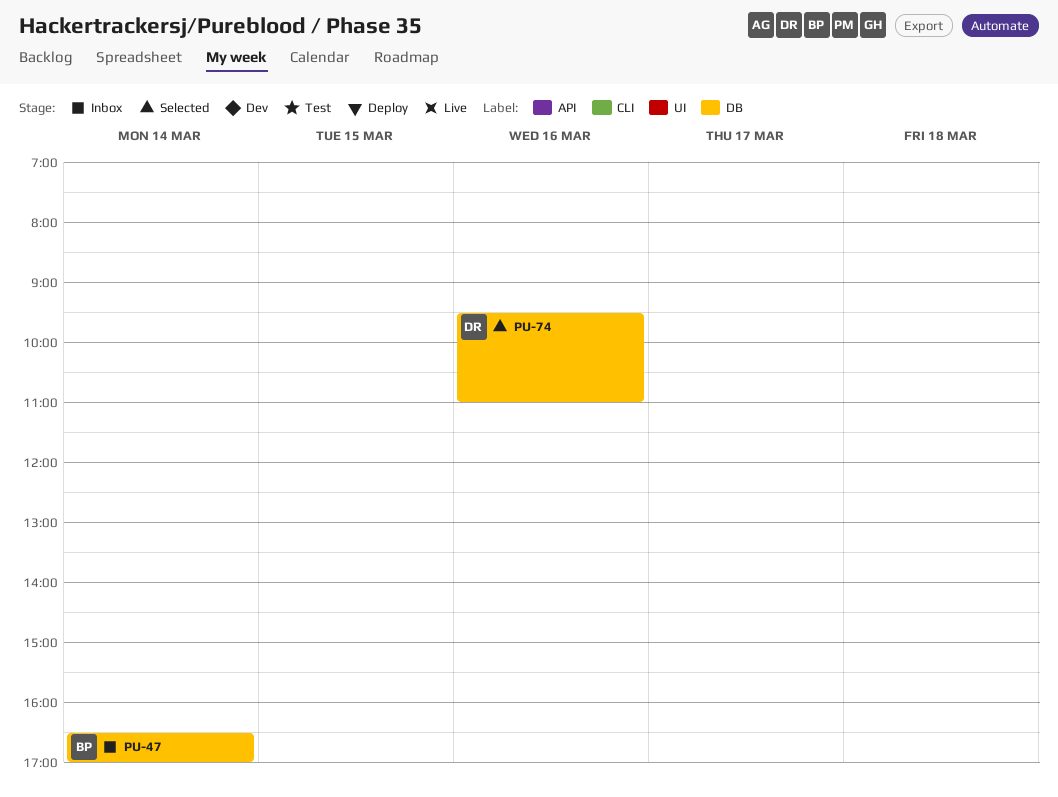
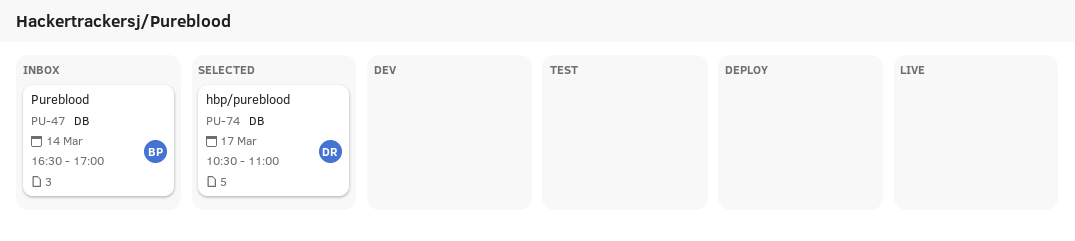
PU-74, day: Mar 16 -> Mar 17
PU-74, begins: 09:30 -> 10:30

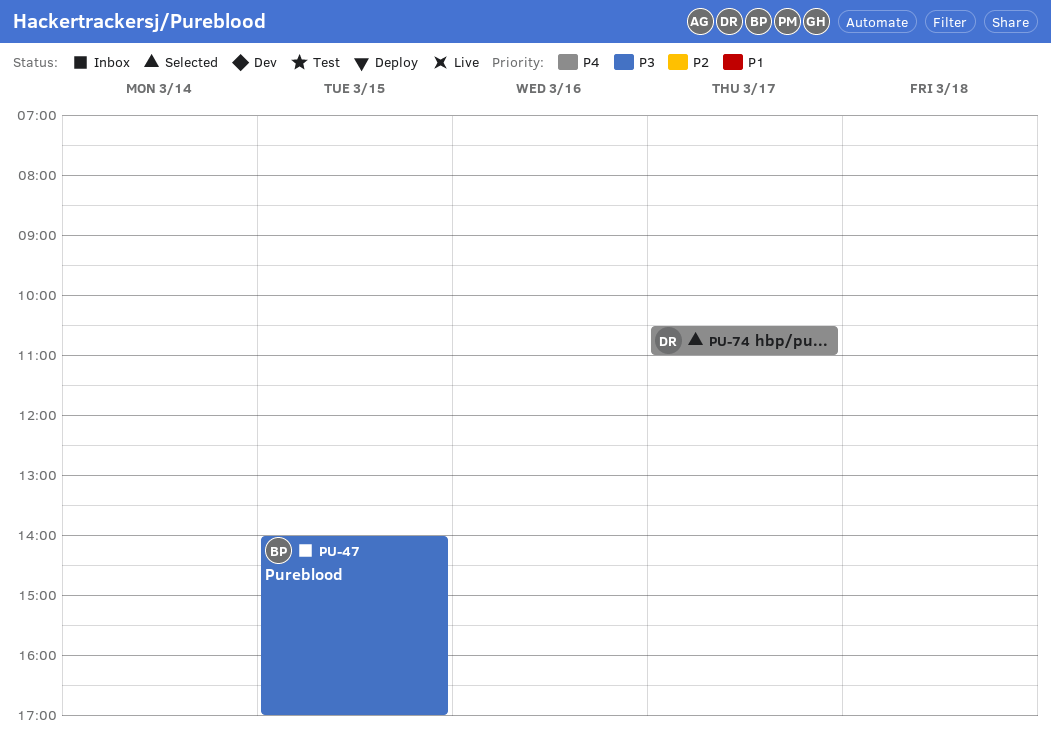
PU-47, day: Mar 14 -> Mar 15
PU-47, begins: 16:30 -> 14:00

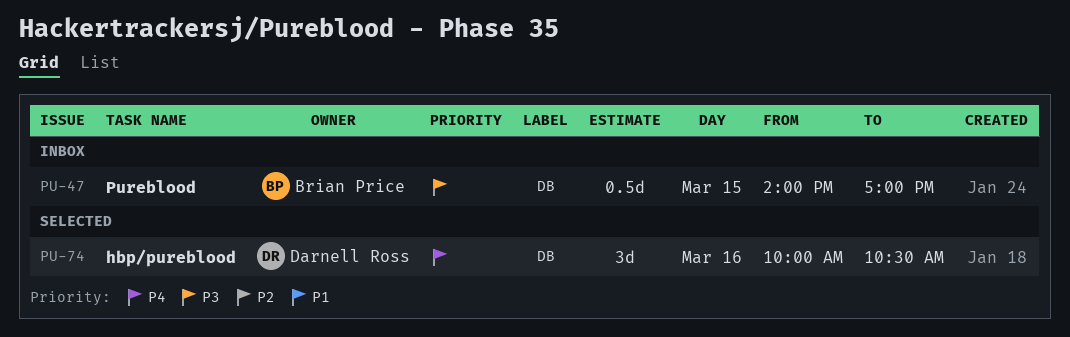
PU-74, day: Mar 17 -> Mar 16
PU-74, begins: 10:30 -> 10:00
PU-74, ends: 11:00 -> 10:30

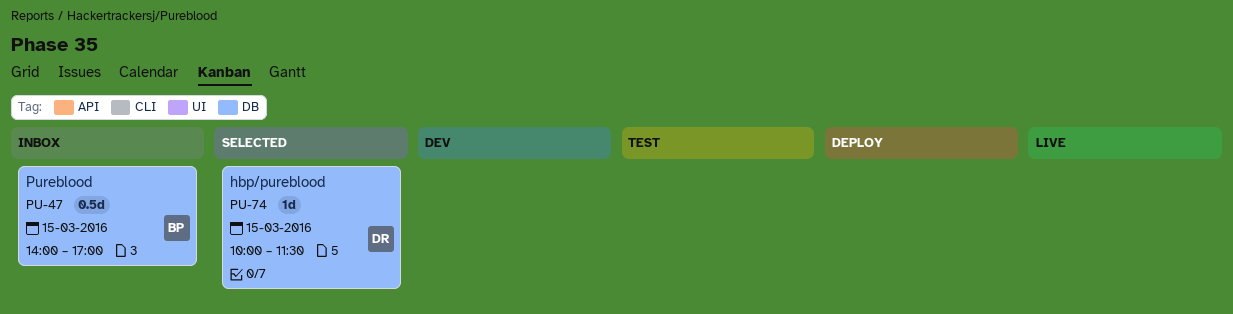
PU-74, estimate: 3d -> 1d
PU-74, day: Mar 16 -> Mar 15
PU-74, ends: 10:30 -> 11:30

